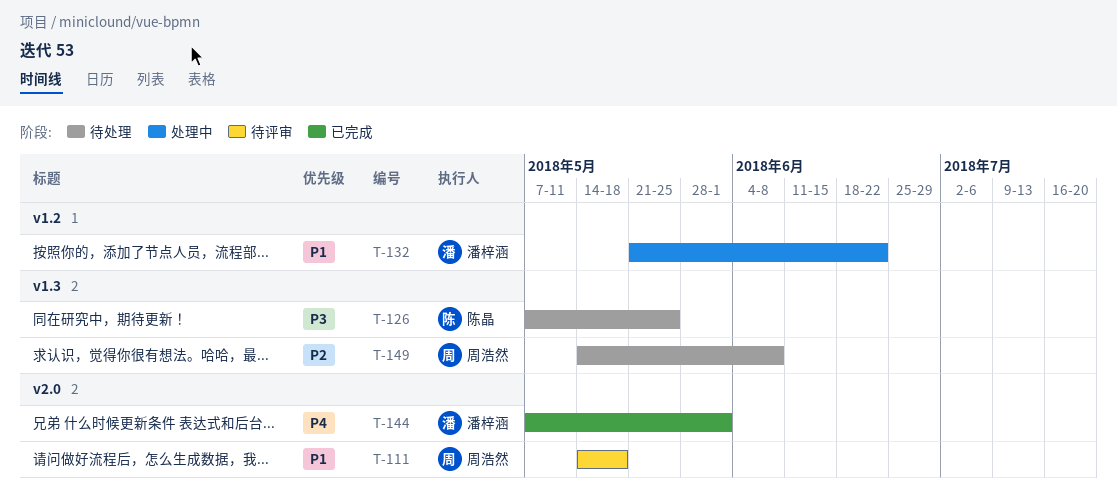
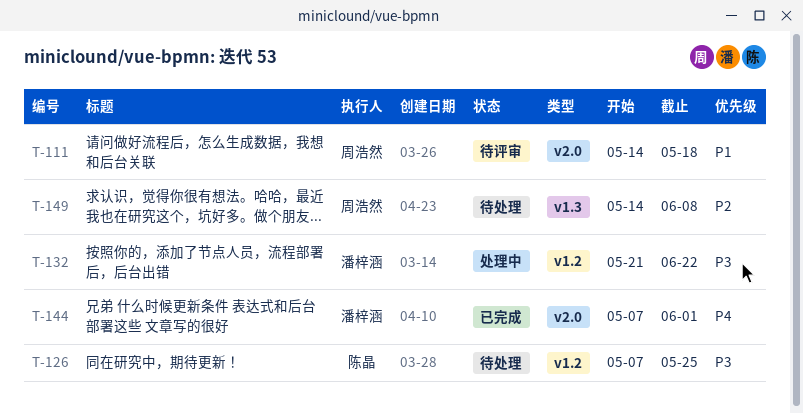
T-126, label: v1.3 -> v1.2
T-132, priority: P1 -> P3

